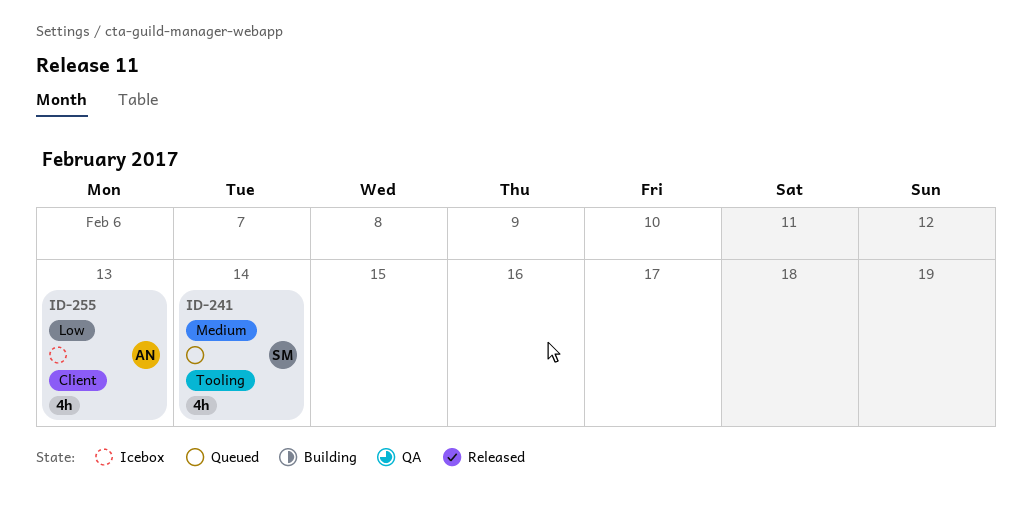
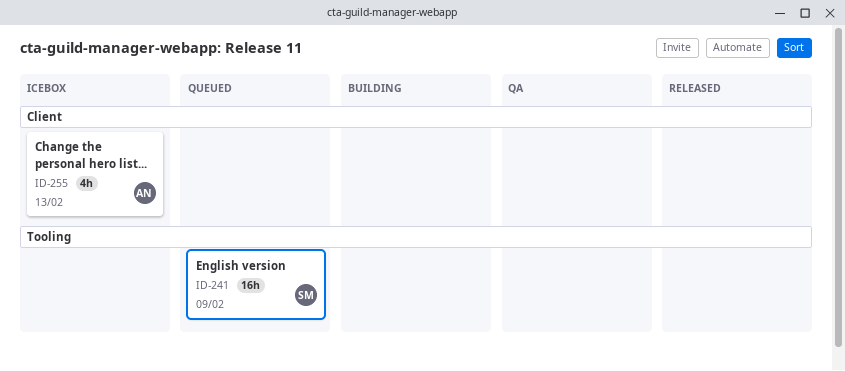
ID-241, estimate: 4h -> 16h
ID-241, due: Feb 14 -> Feb 9

